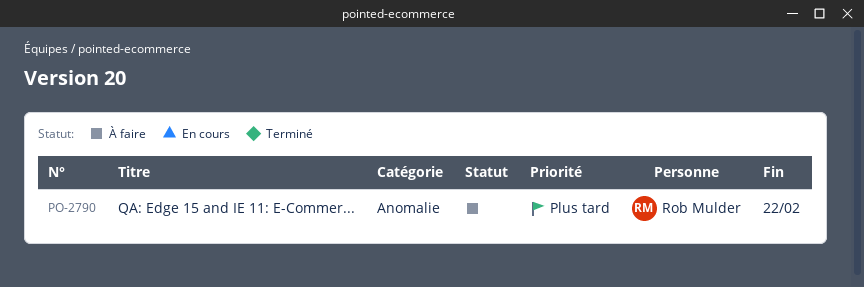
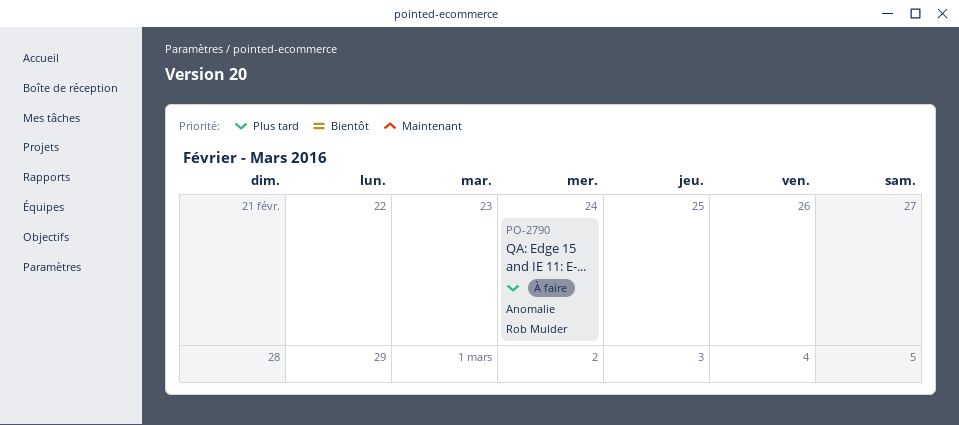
PO-2790, due: Feb 22 -> Feb 24

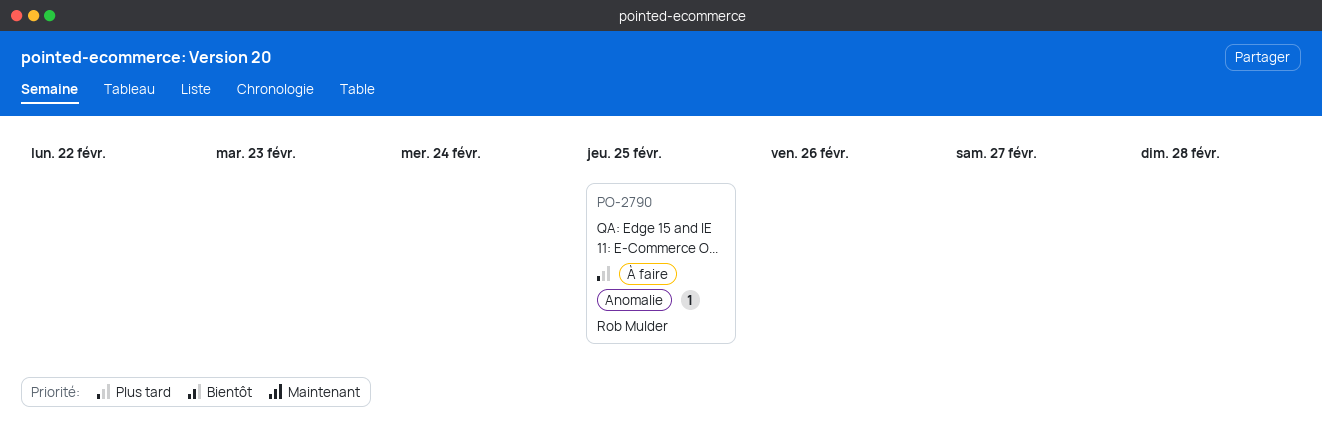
PO-2790, due: Feb 24 -> Feb 25

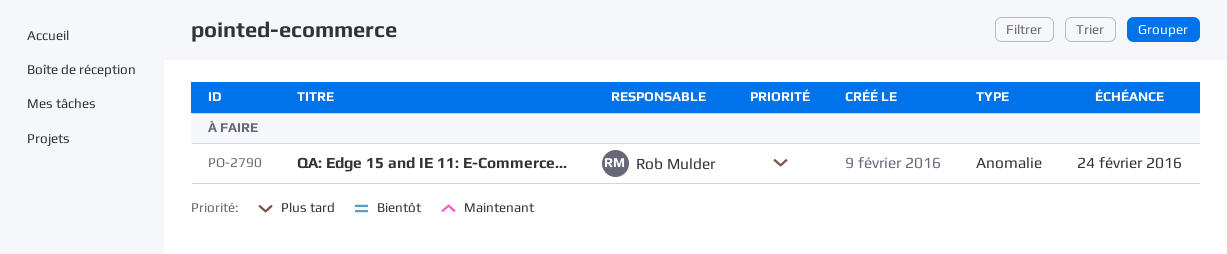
PO-2790, due: Feb 25 -> Feb 24

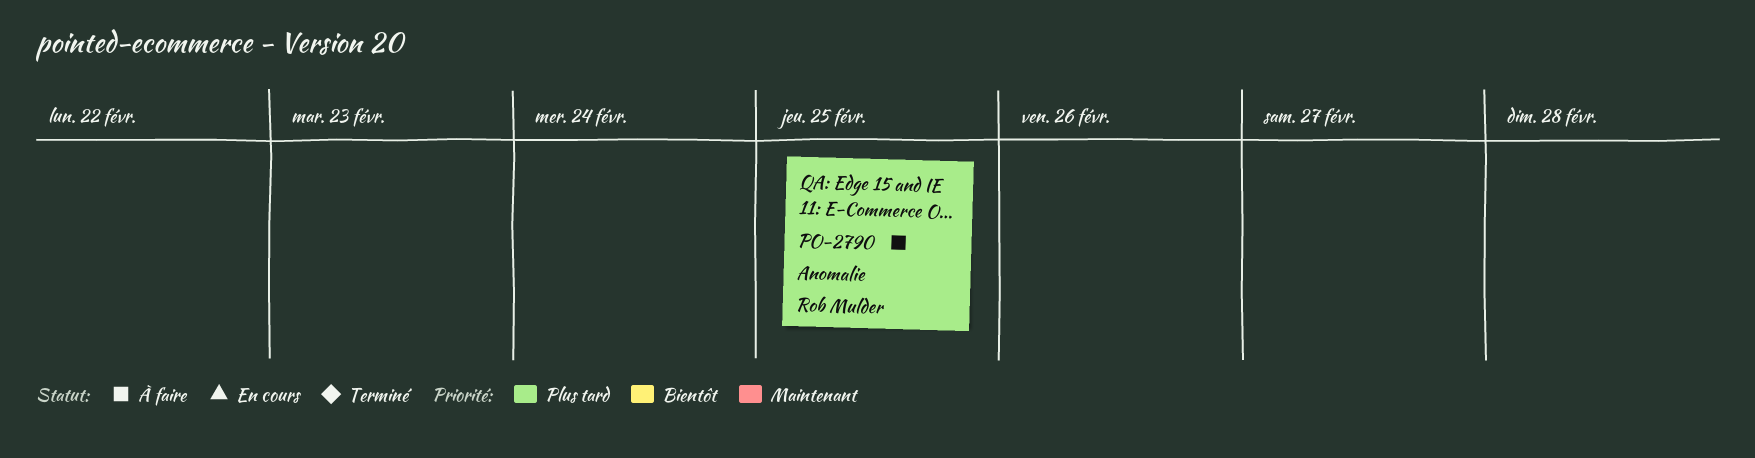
PO-2790, due: Feb 24 -> Feb 25

